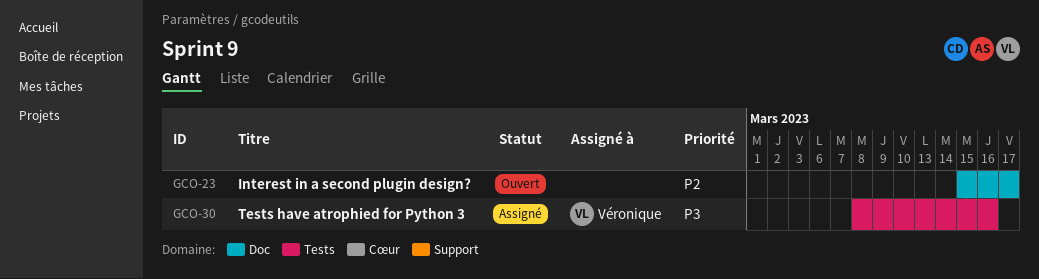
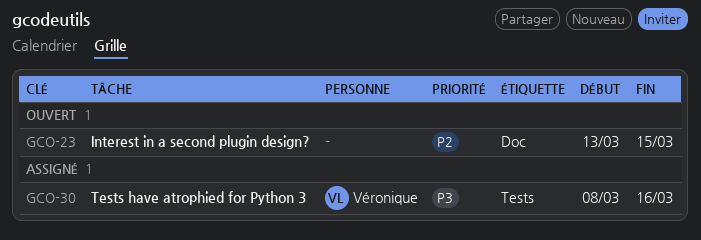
GCO-23, start: Mar 15 -> Mar 13
GCO-23, due: Mar 17 -> Mar 15

